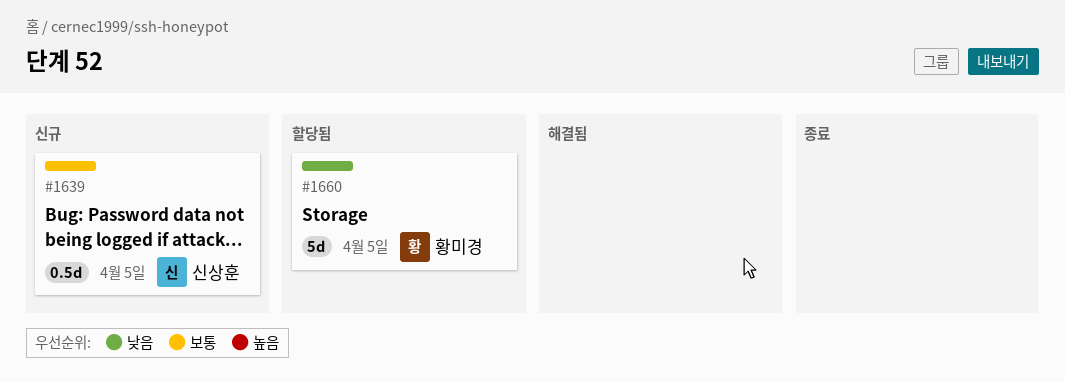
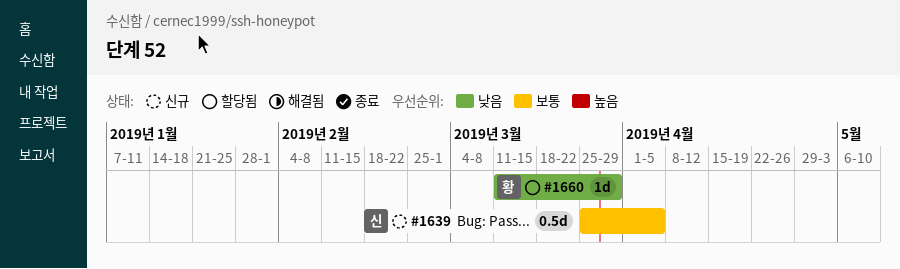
#1660, estimate: 5d -> 1d
#1660, due: Apr 5 -> Mar 29

